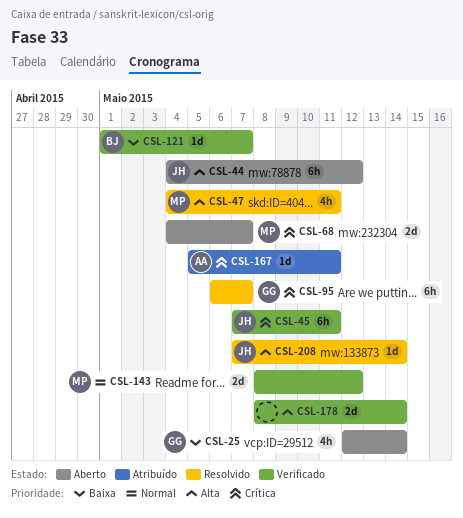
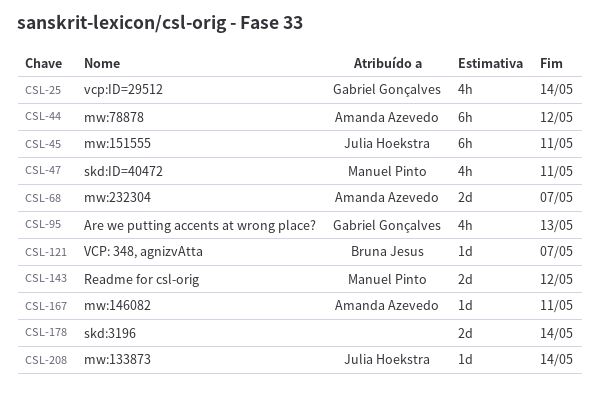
CSL-44, owner: Julia Hoekstra -> Amanda Azevedo
CSL-68, owner: Manuel Pinto -> Amanda Azevedo
CSL-95, estimate: 6h -> 4h
CSL-95, due: May 7 -> May 13

